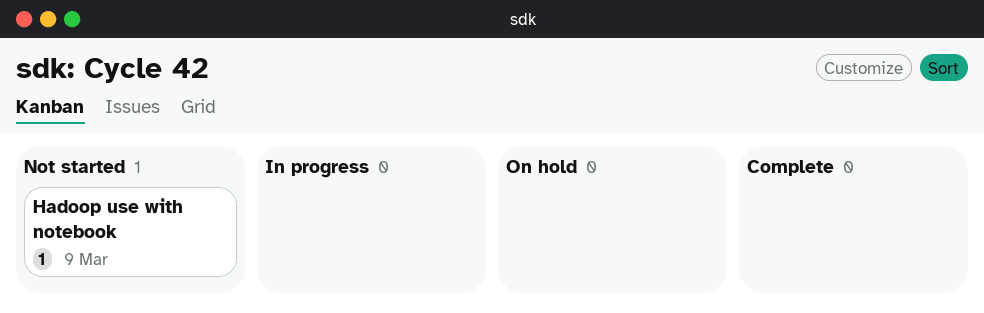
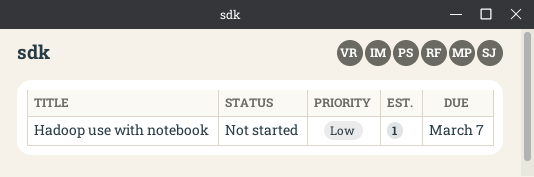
Hadoop use with notebook, due: Mar 9 -> Mar 7

